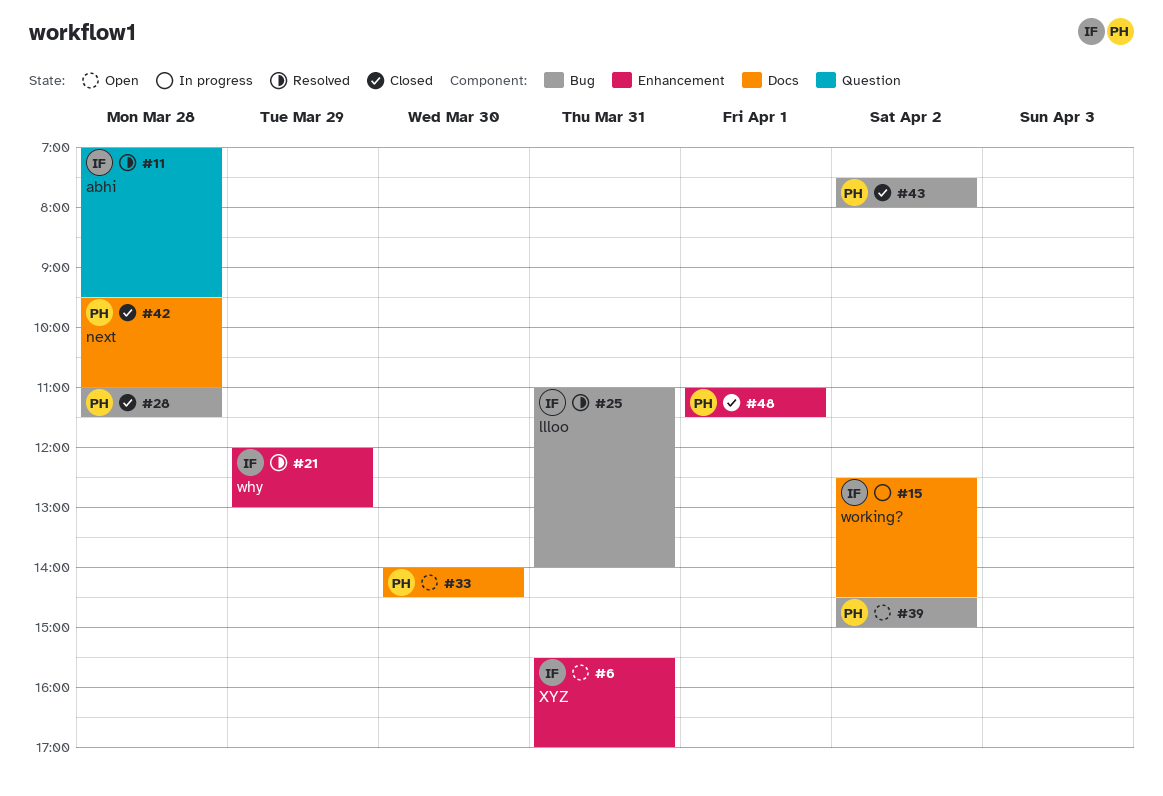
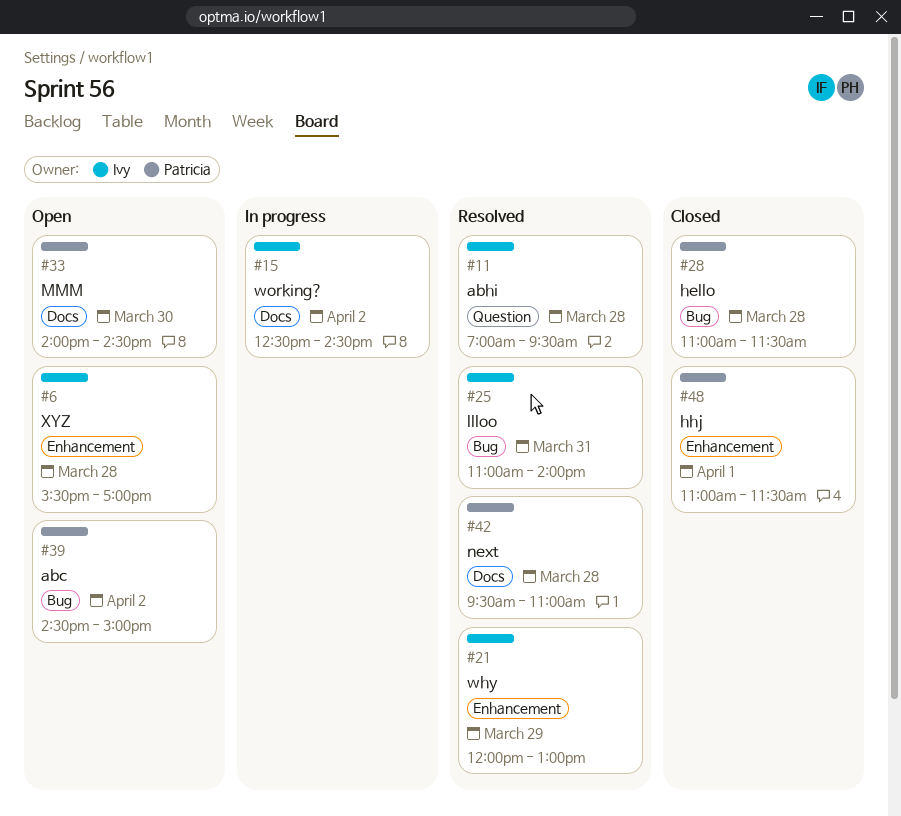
#6, day: Mar 31 -> Mar 28
#42, status: Closed -> Resolved
#43: present -> none

